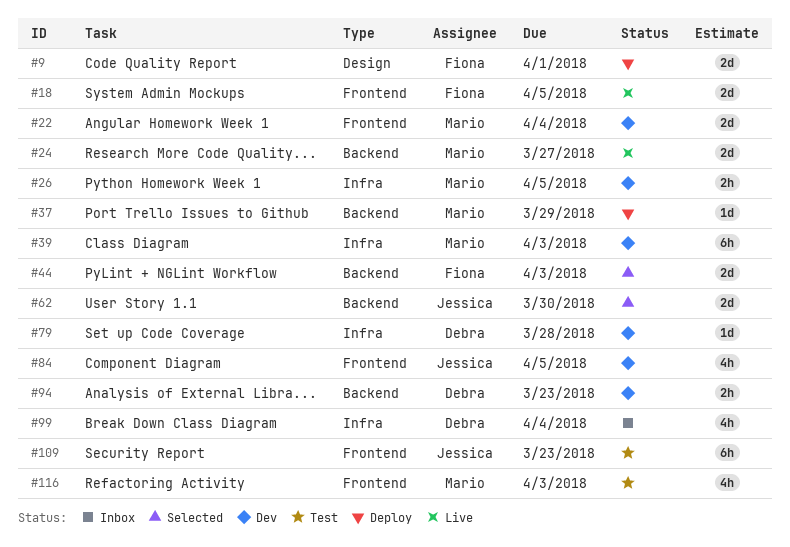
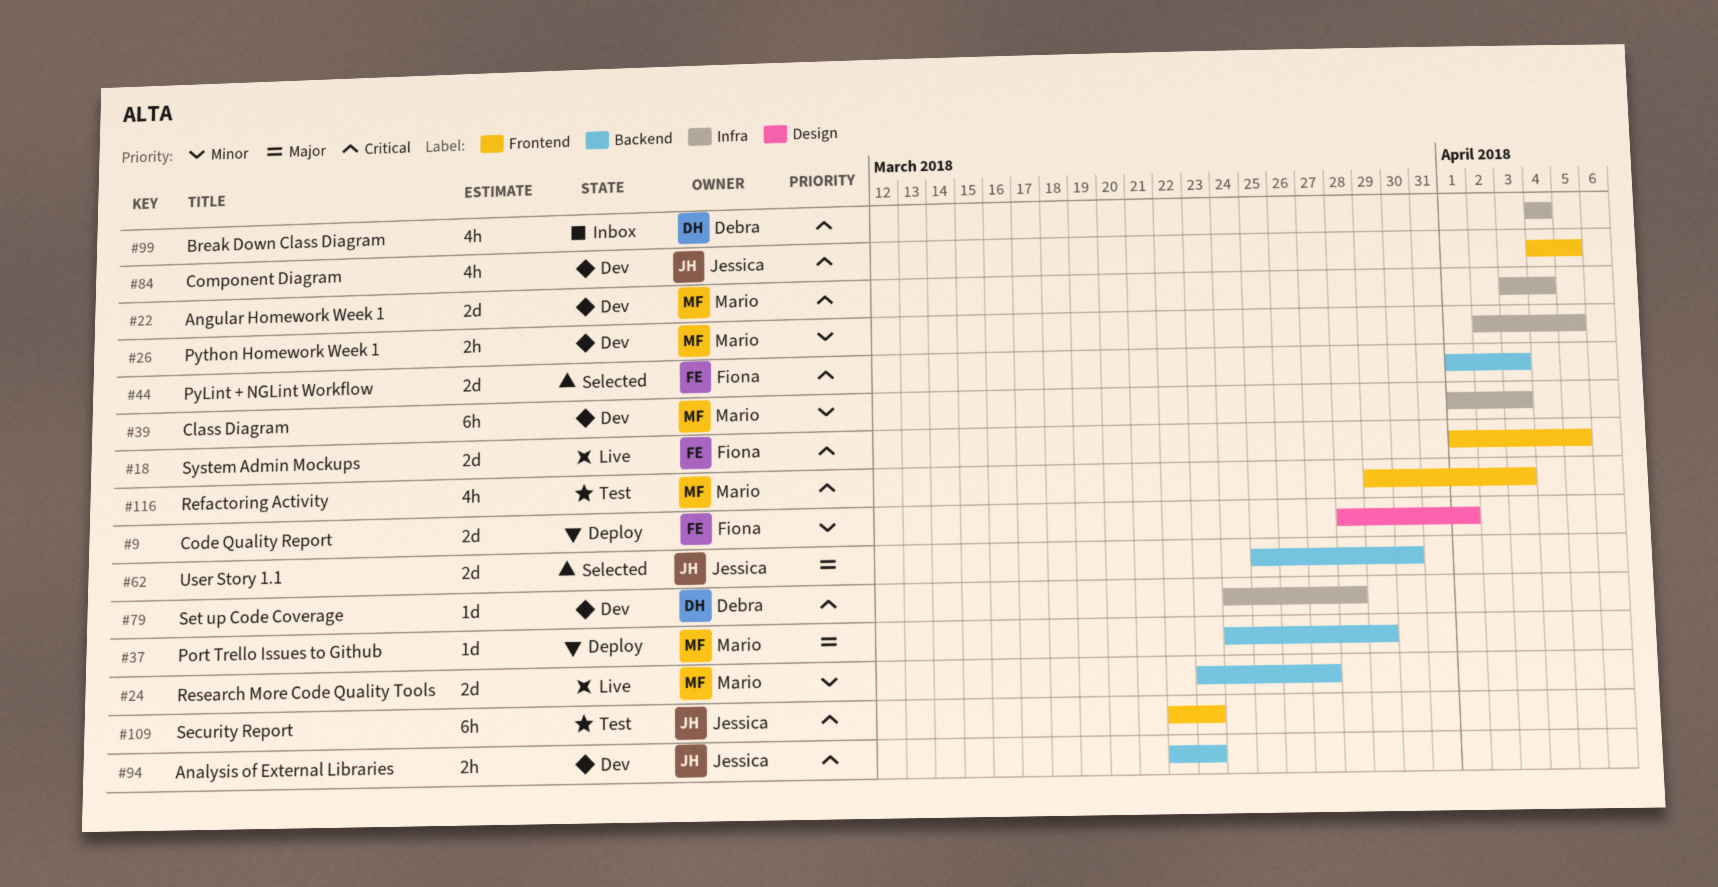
#22, label: Frontend -> Infra
#94, owner: Debra -> Jessica

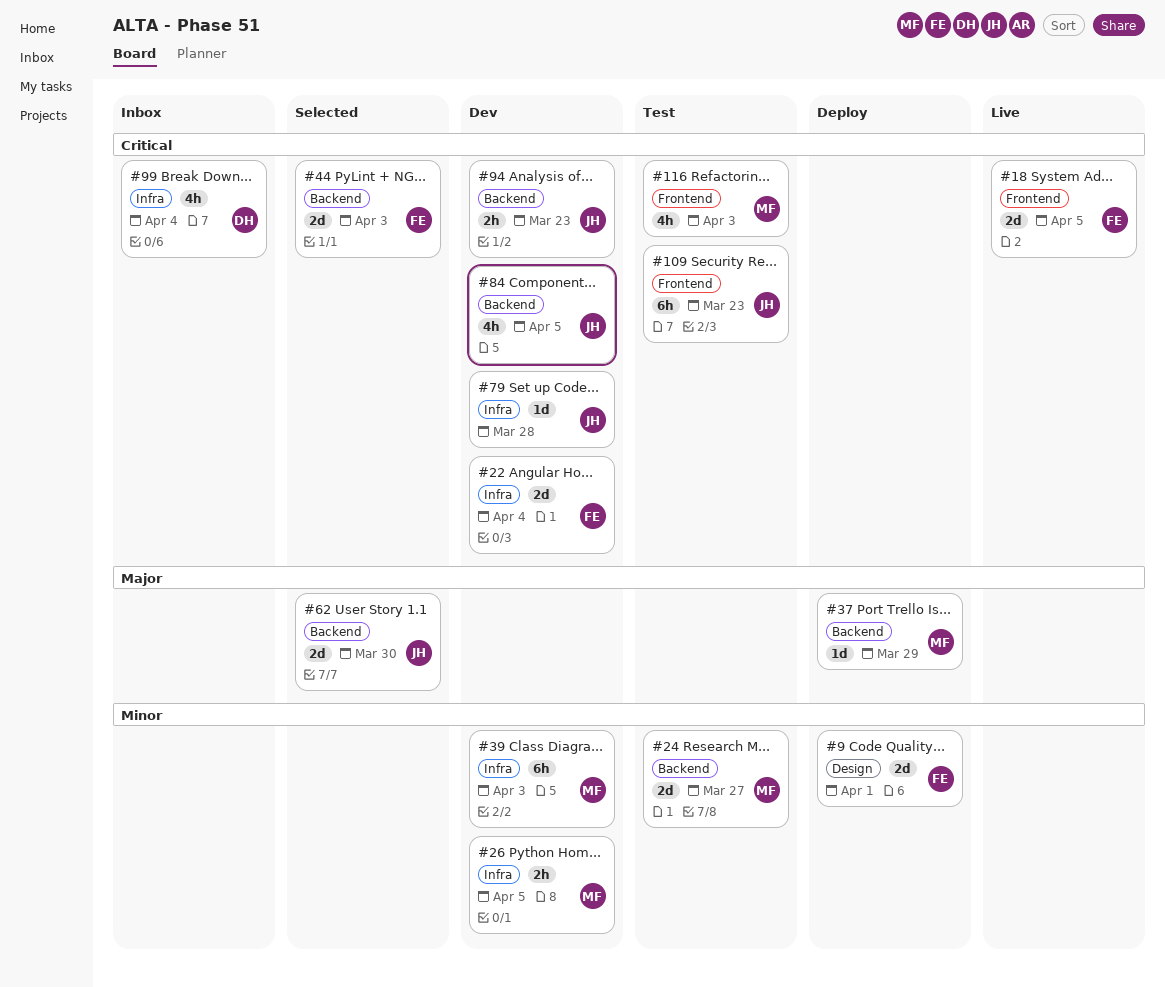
#22, owner: Mario -> Fiona
#24, status: Live -> Test
#79, owner: Debra -> Jessica
#84, label: Frontend -> Backend

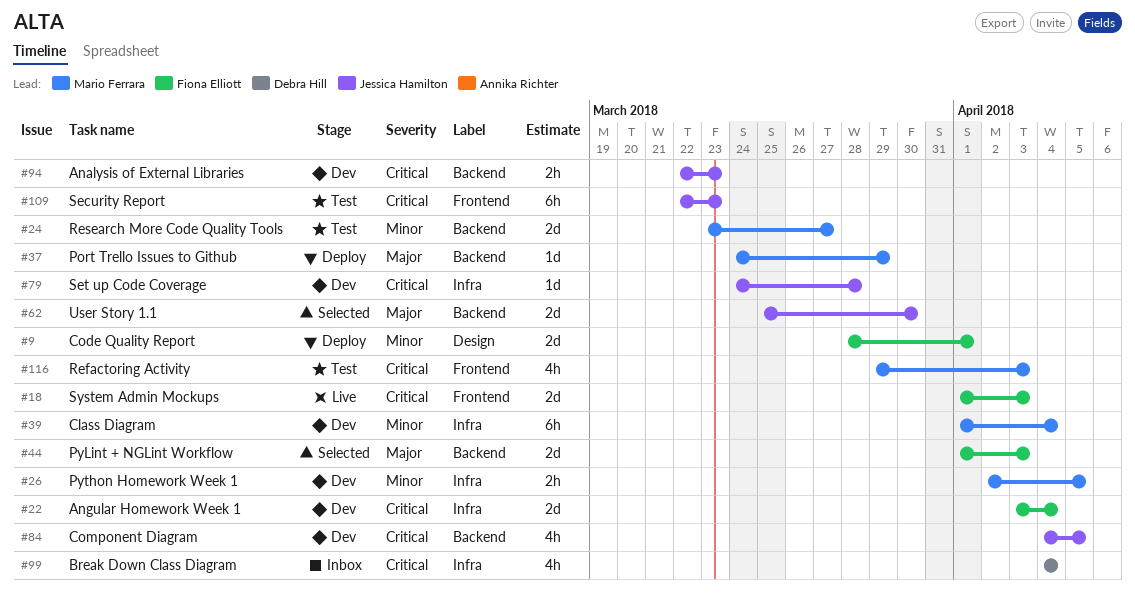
#18, due: Apr 5 -> Apr 3
#39, due: Apr 3 -> Apr 4
#44, priority: Critical -> Major

